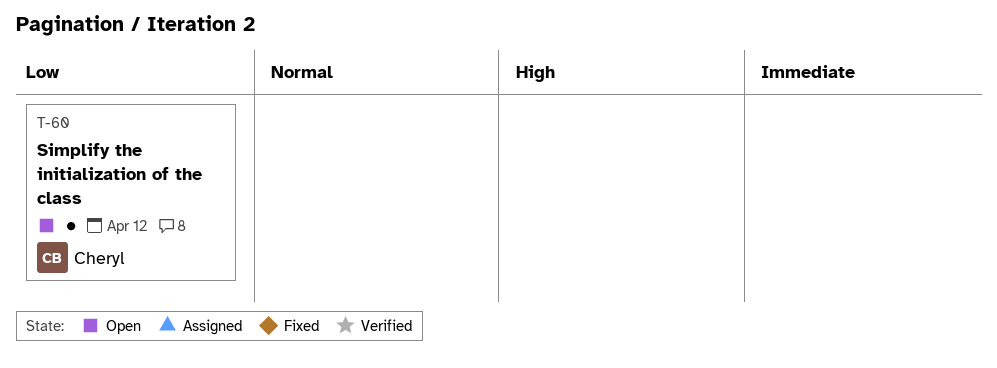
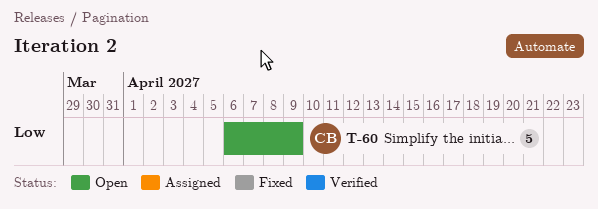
T-60, estimate: 1 -> 5
T-60, due: Apr 12 -> Apr 9

